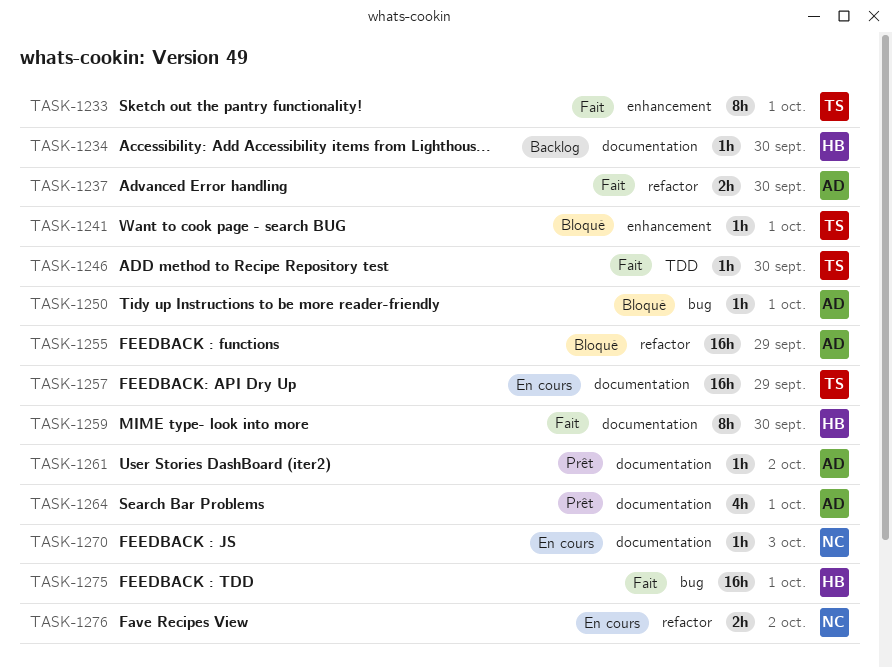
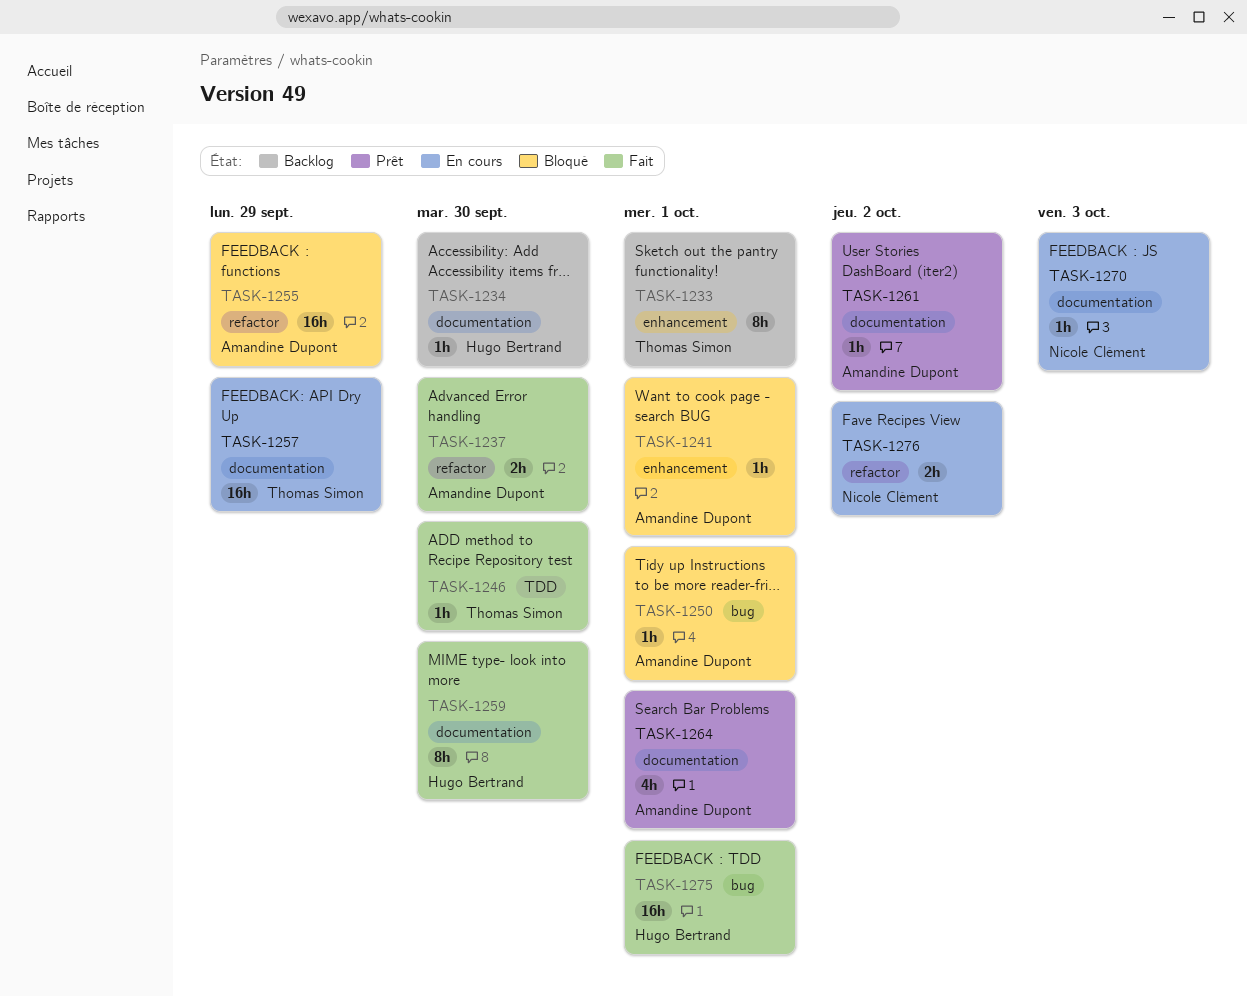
TASK-1233, status: Fait -> Backlog
TASK-1241, owner: Thomas Simon -> Amandine Dupont

